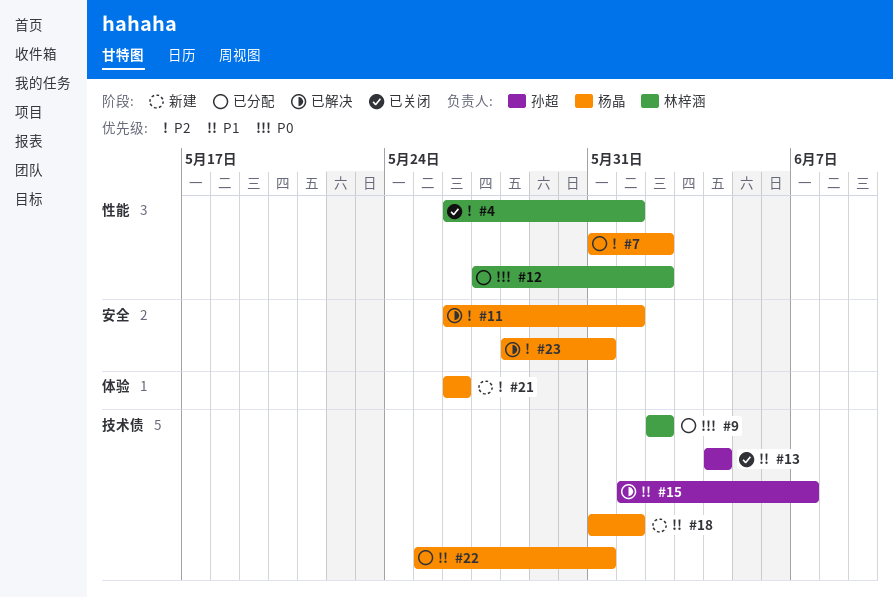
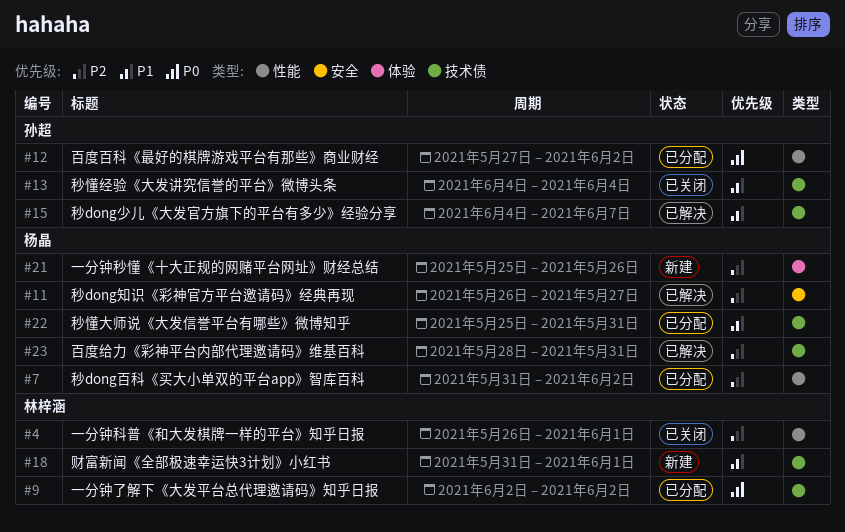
#11, due: Jun 1 -> May 27
#12, owner: 林梓涵 -> 孙超
#15, start: Jun 1 -> Jun 4
#18, owner: 杨晶 -> 林梓涵
#21, start: May 26 -> May 25
#23, label: 安全 -> 技术债

